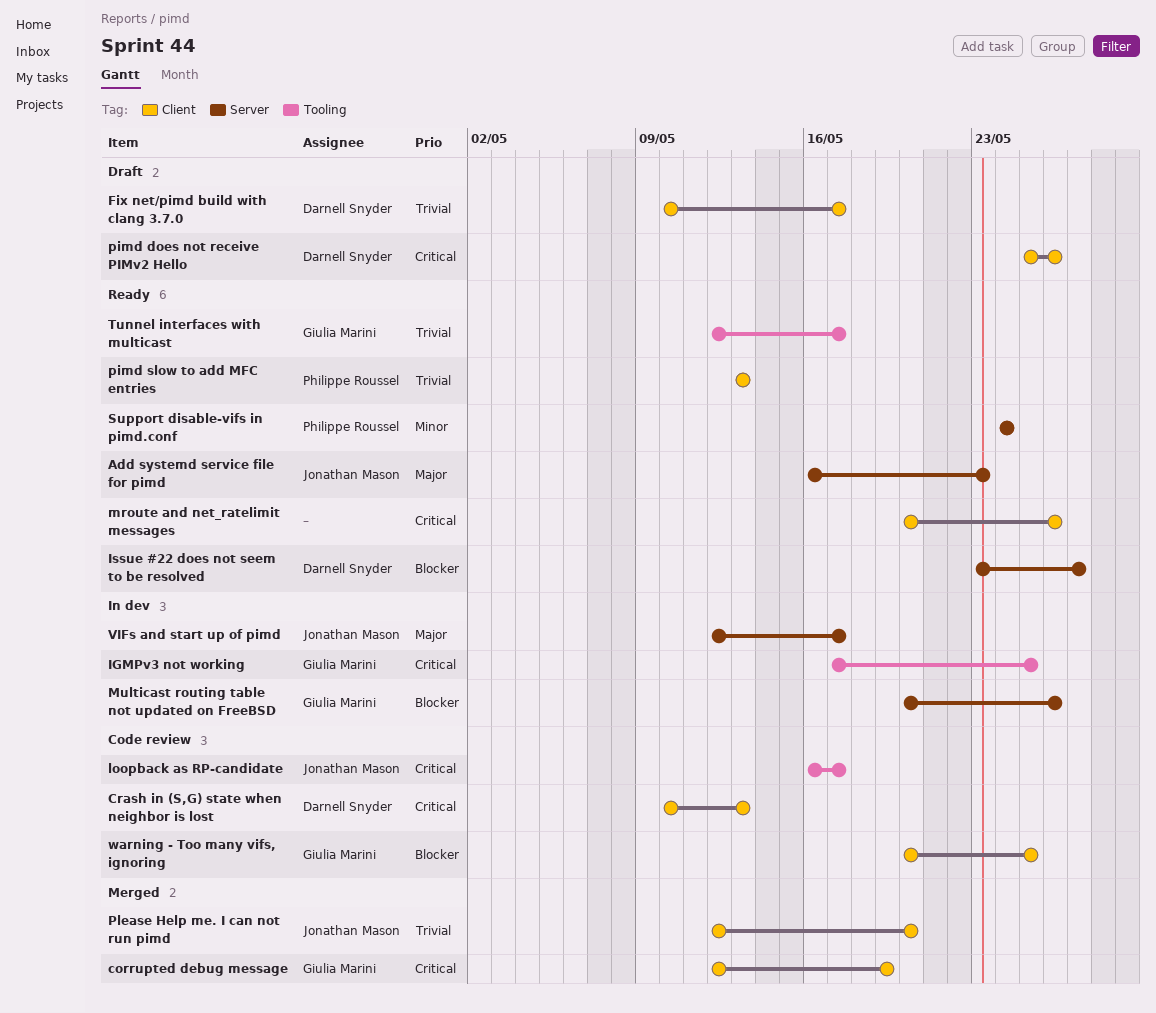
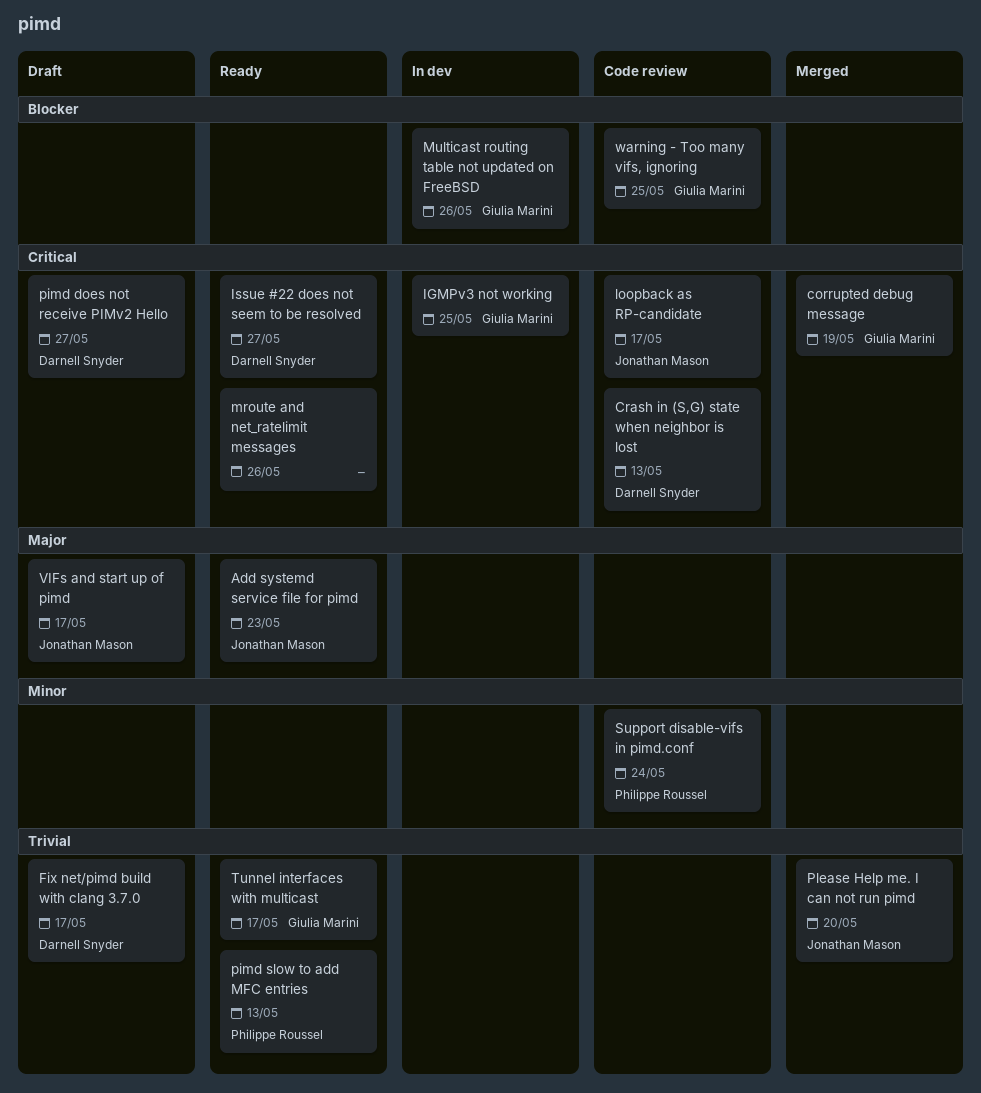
Issue #22 does not seem to be resolved, priority: Blocker -> Critical
pimd does not receive PIMv2 Hello, due: May 26 -> May 27
Support disable-vifs in pimd.conf, status: Ready -> Code review
VIFs and start up of pimd, status: In dev -> Draft

